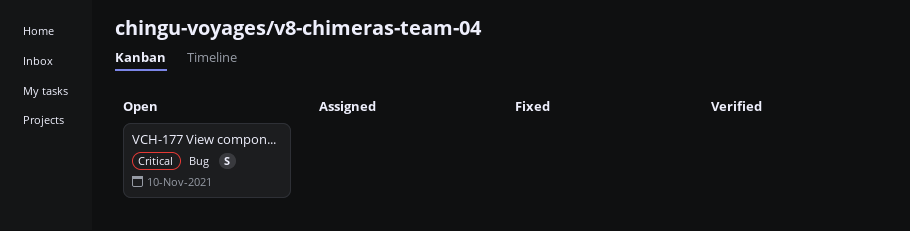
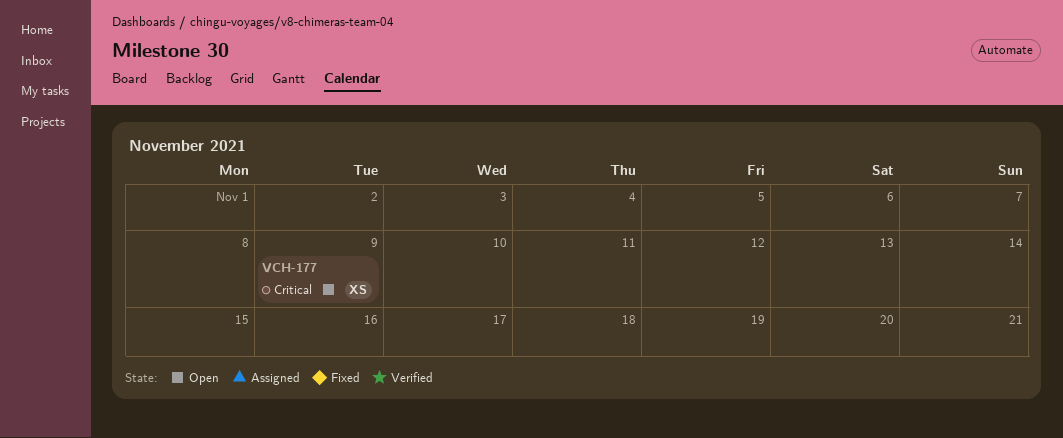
VCH-177, estimate: S -> XS
VCH-177, due: Nov 10 -> Nov 9

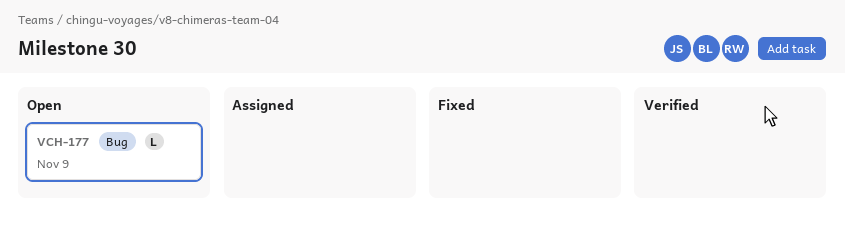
VCH-177, estimate: XS -> L

